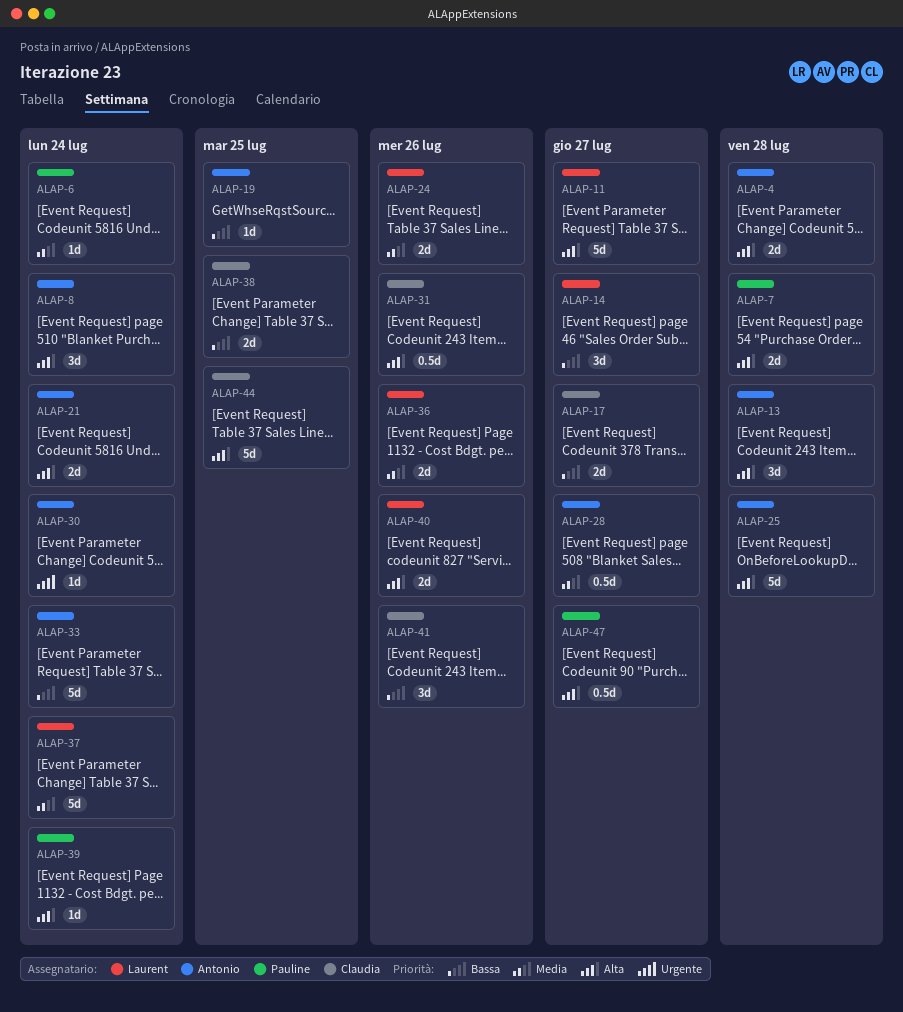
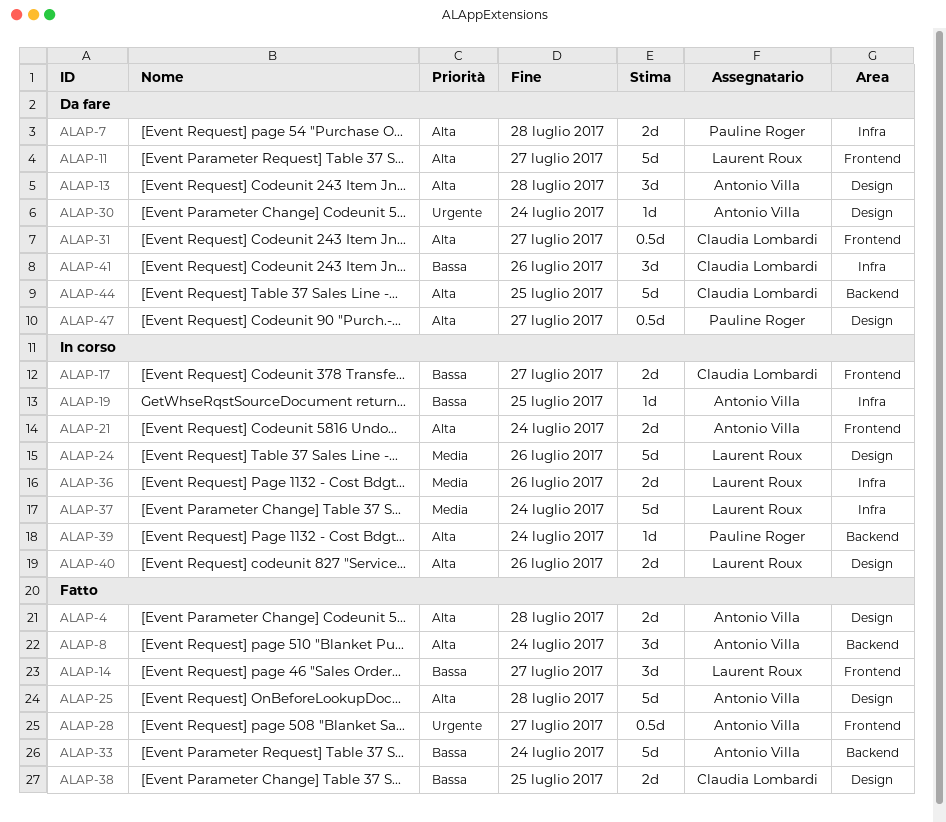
ALAP-6: present -> none
ALAP-24, estimate: 2d -> 5d
ALAP-28, priority: Media -> Urgente
ALAP-31, due: Jul 26 -> Jul 27

